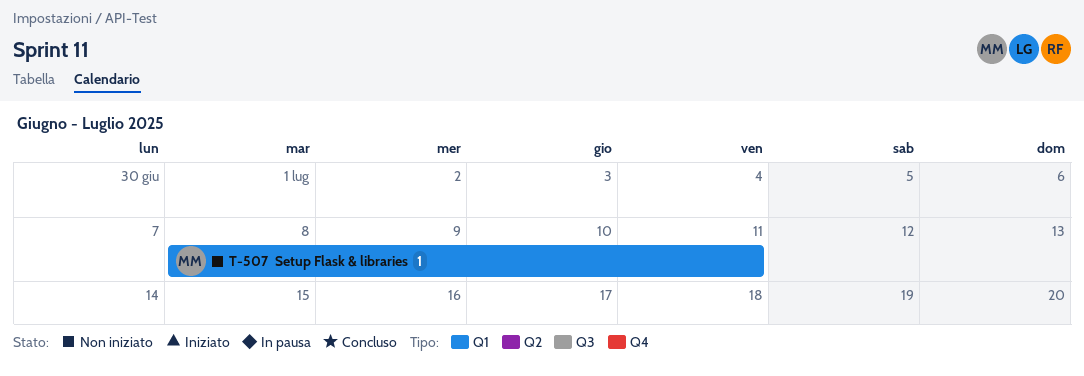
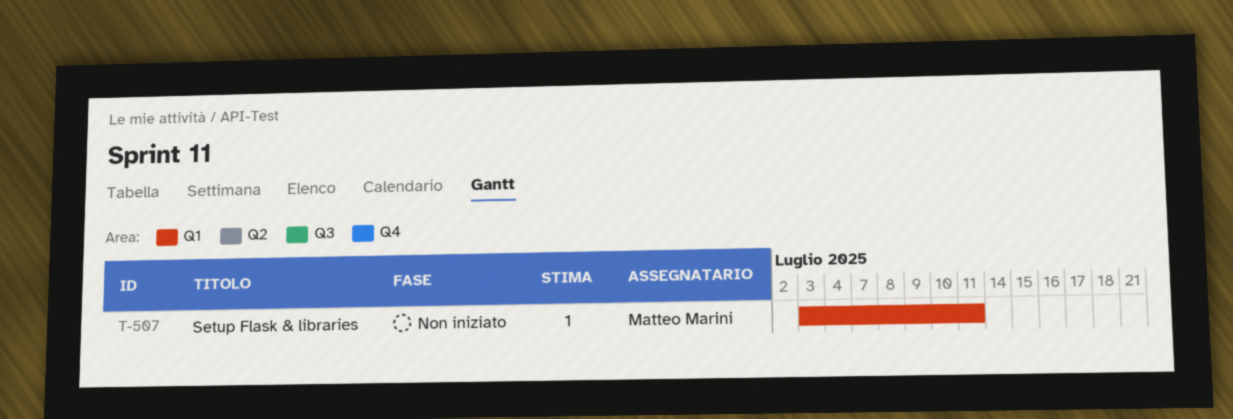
T-507, start: Jul 8 -> Jul 3

